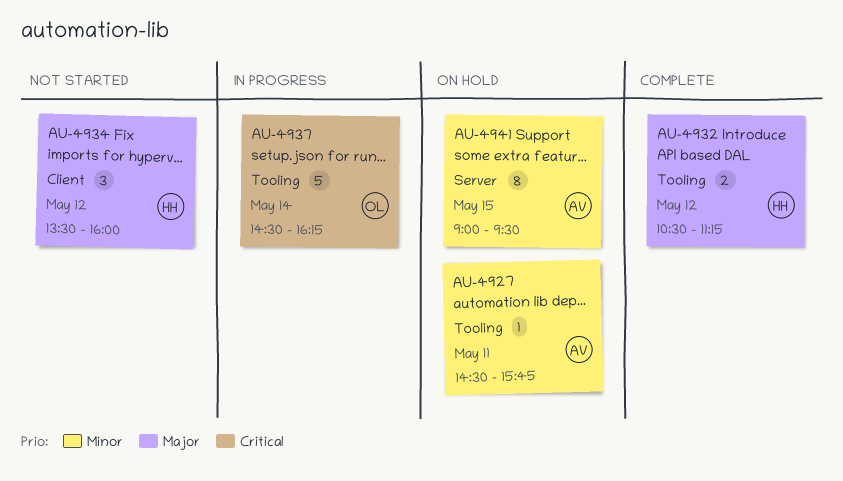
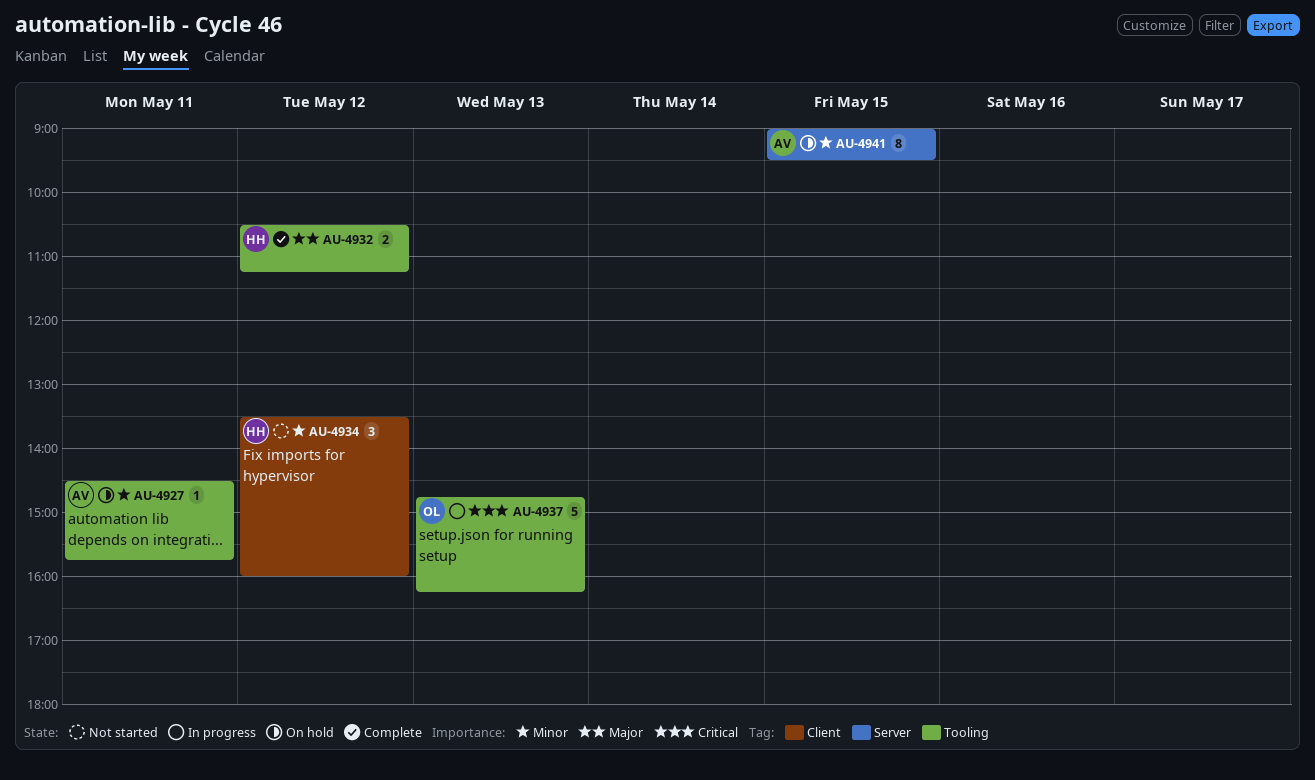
AU-4934, priority: Major -> Minor
AU-4937, day: May 14 -> May 13
AU-4937, begins: 14:30 -> 14:45

